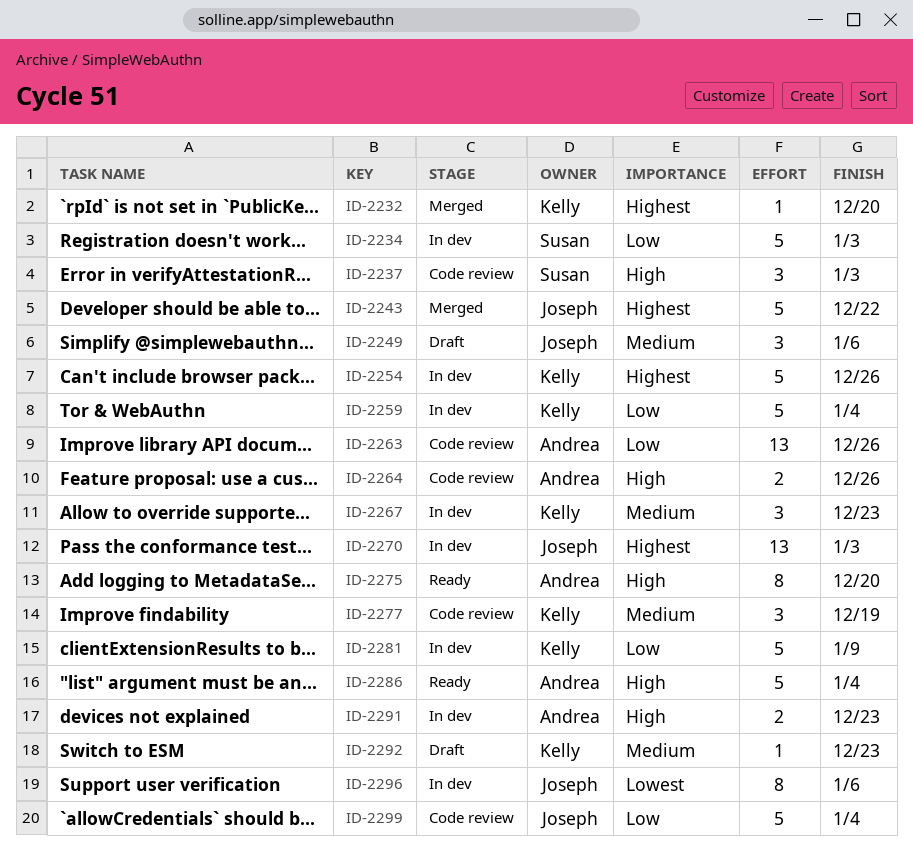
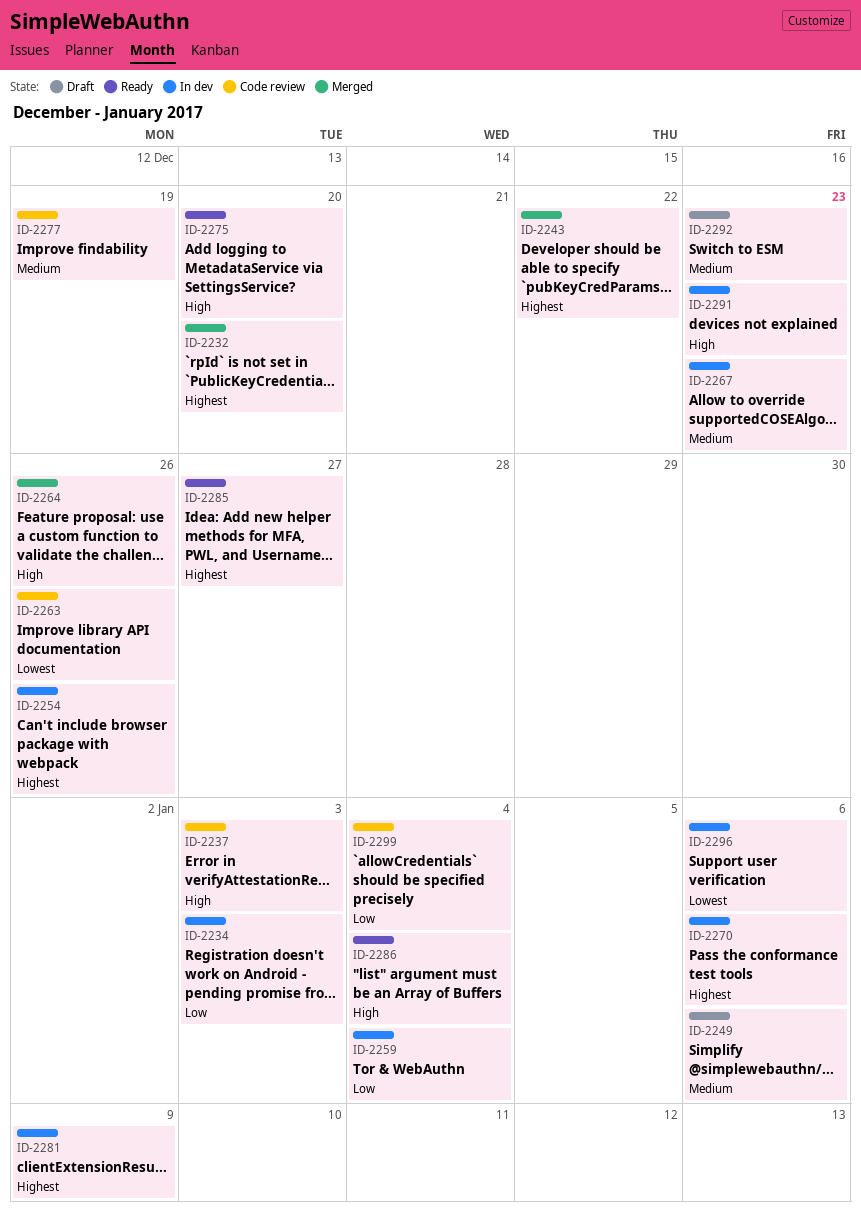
ID-2263, priority: Low -> Lowest
ID-2264, status: Code review -> Merged
ID-2270, due: Jan 3 -> Jan 6
ID-2281, priority: Low -> Highest
ID-2285: none -> present

